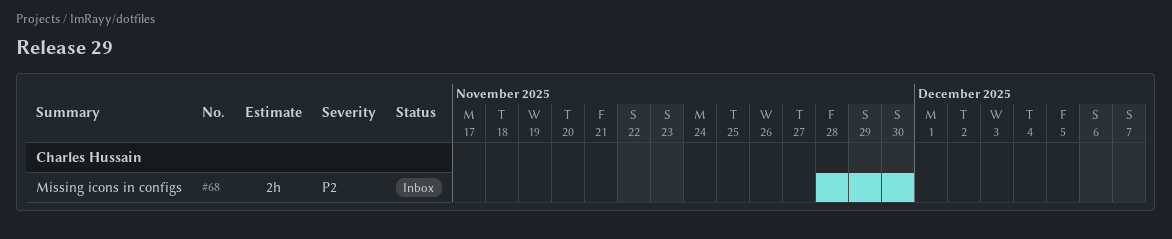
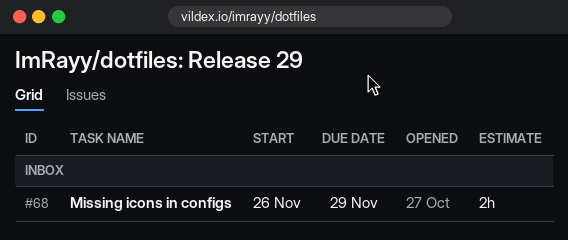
#68, start: Nov 28 -> Nov 26
#68, due: Nov 30 -> Nov 29

